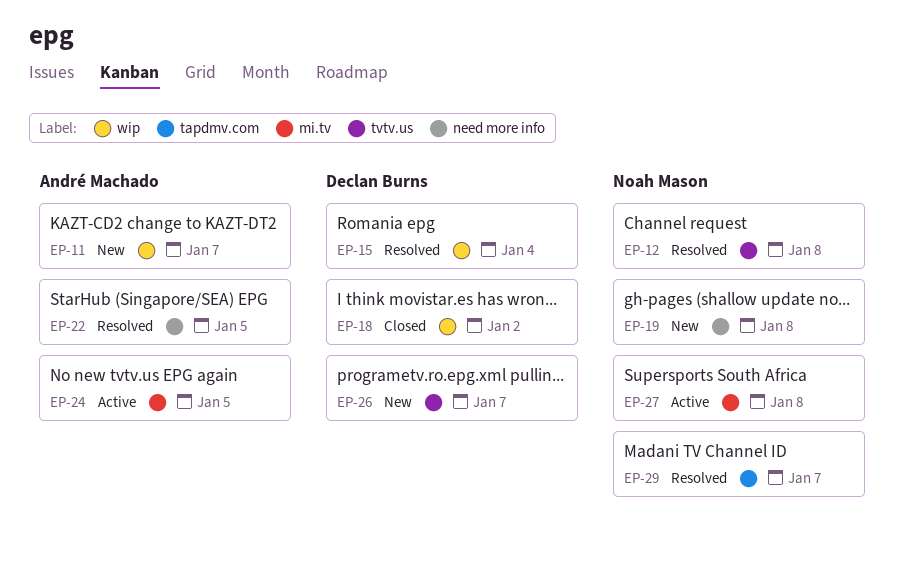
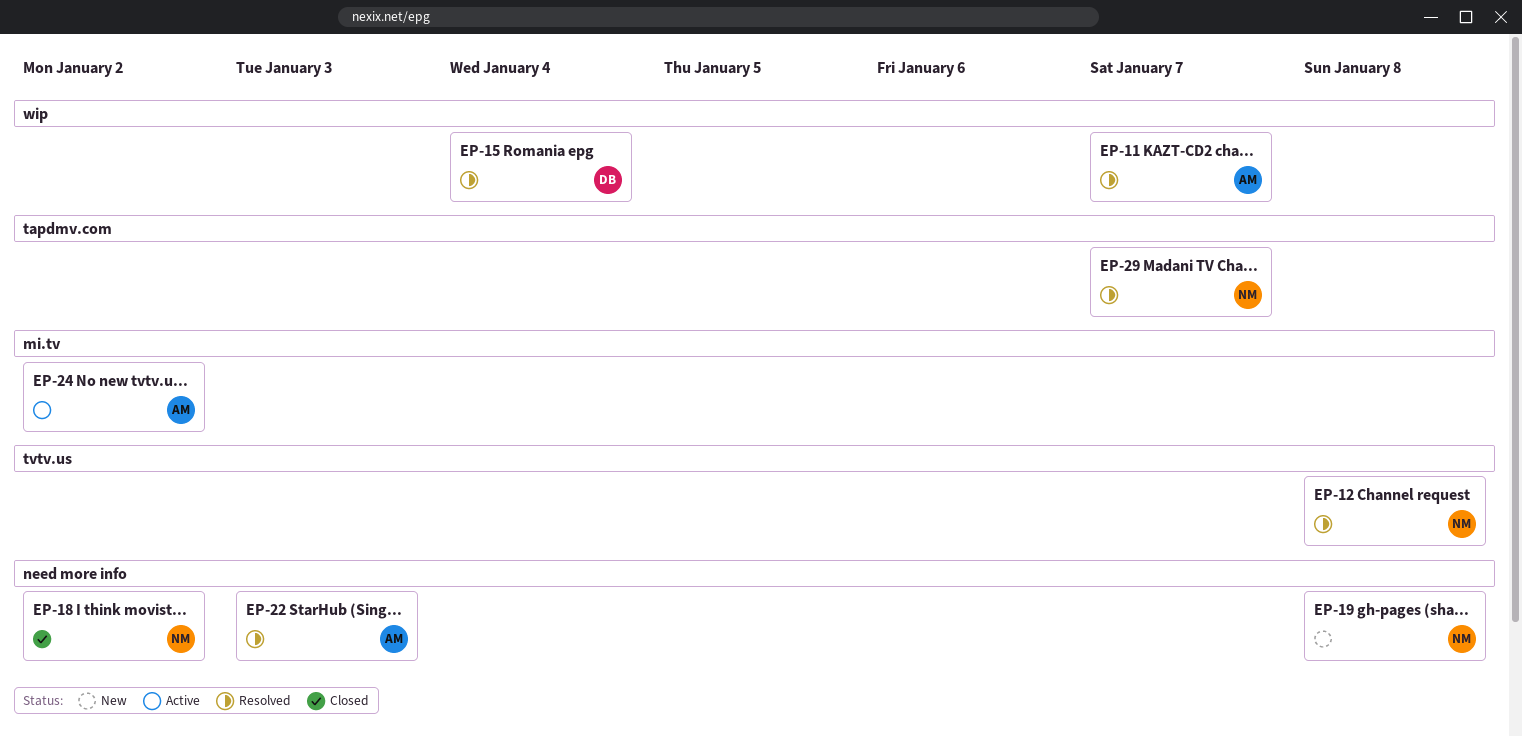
EP-11, status: New -> Resolved
EP-18, owner: Declan Burns -> Noah Mason
EP-18, label: wip -> need more info
EP-22, due: Jan 5 -> Jan 3
EP-24, due: Jan 5 -> Jan 2
EP-26: present -> none
EP-27: present -> none

